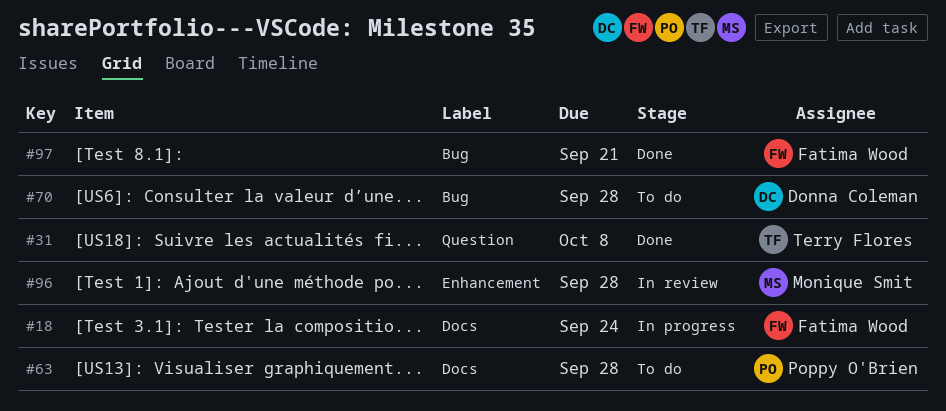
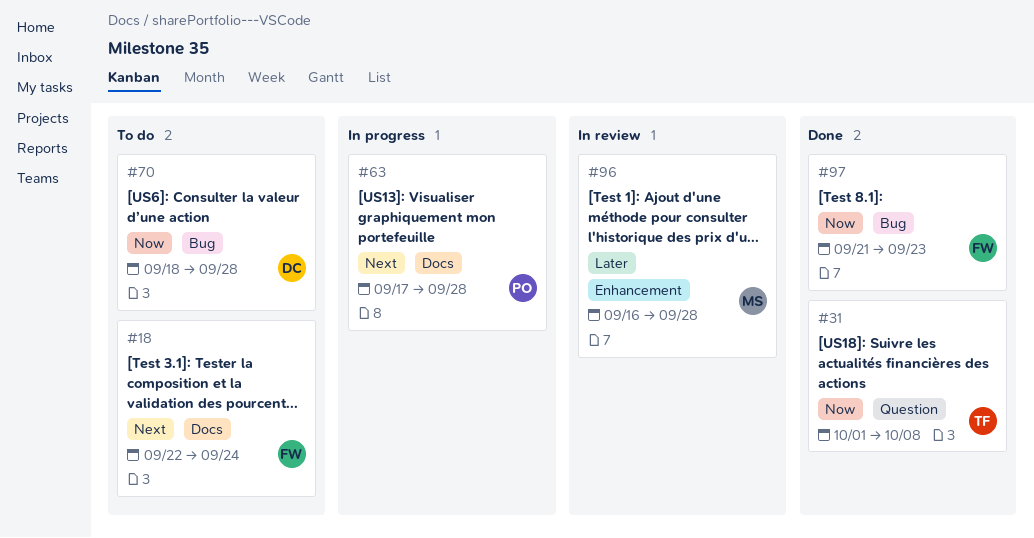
#18, status: In progress -> To do
#63, status: To do -> In progress
#97, due: Sep 21 -> Sep 23

